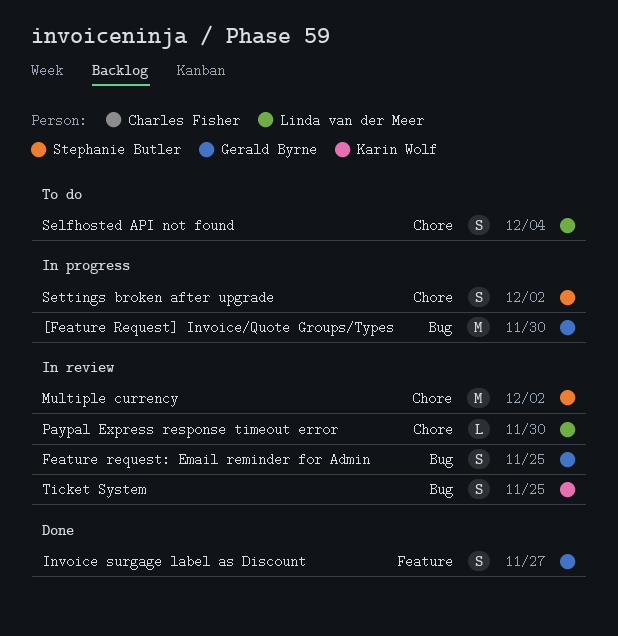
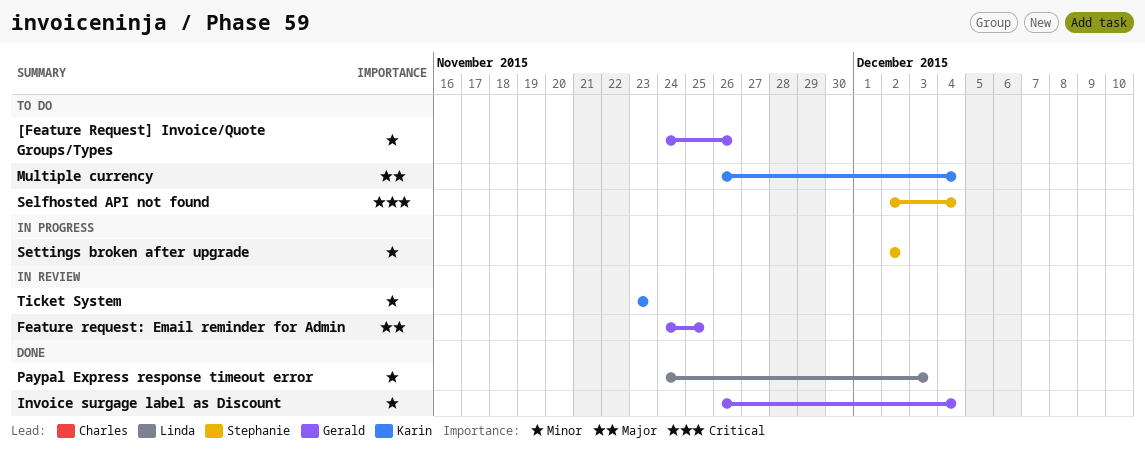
[Feature Request] Invoice/Quote Groups/Types, status: In progress -> To do
[Feature Request] Invoice/Quote Groups/Types, due: Nov 30 -> Nov 26
Invoice surgage label as Discount, due: Nov 27 -> Dec 4
Multiple currency, status: In review -> To do
Multiple currency, owner: Stephanie Butler -> Karin Wolf
Multiple currency, due: Dec 2 -> Dec 4
Paypal Express response timeout error, status: In review -> Done
Paypal Express response timeout error, due: Nov 30 -> Dec 3
Selfhosted API not found, owner: Linda van der Meer -> Stephanie Butler
Ticket System, due: Nov 25 -> Nov 23

